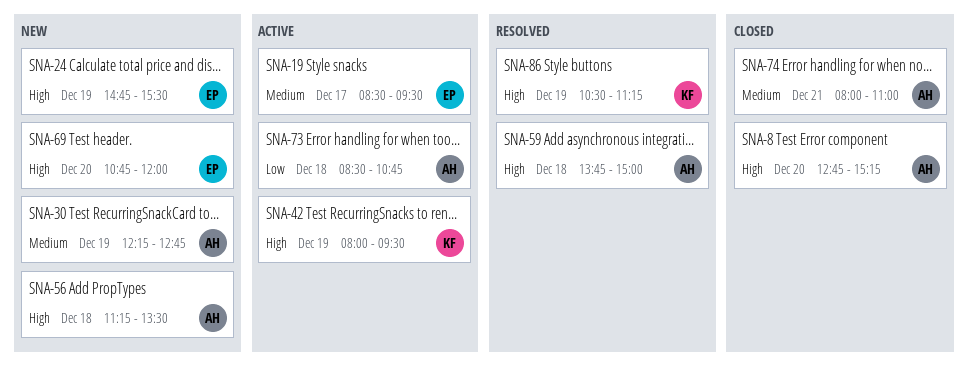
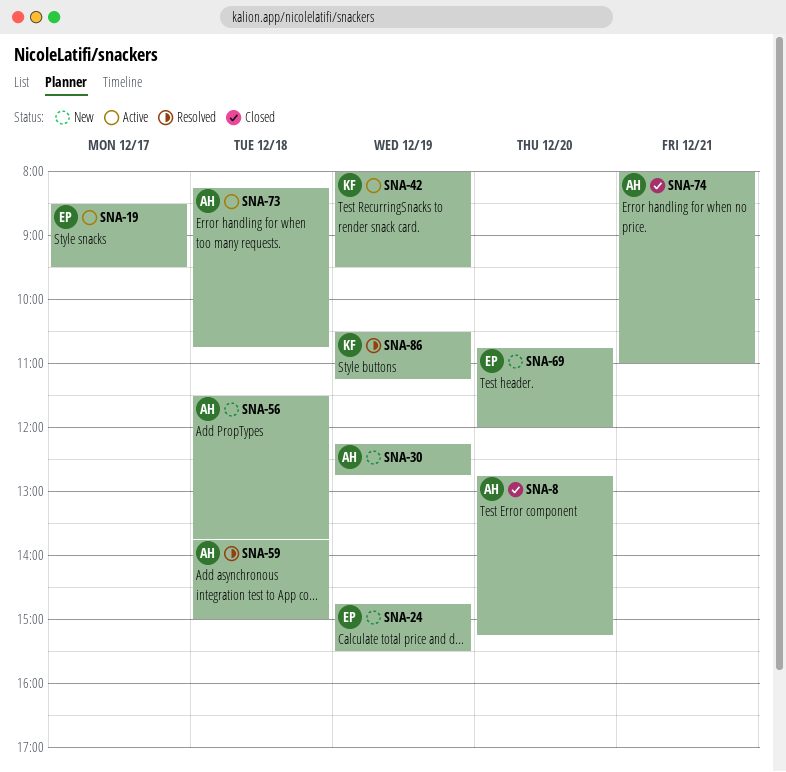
SNA-56, begins: 11:15 -> 11:30
SNA-56, ends: 13:30 -> 13:45
SNA-73, begins: 08:30 -> 08:15

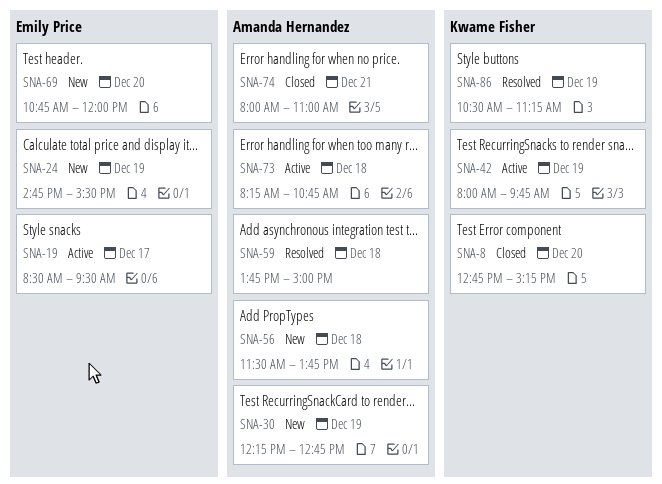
SNA-8, owner: Amanda Hernandez -> Kwame Fisher
SNA-42, ends: 09:30 -> 09:45

